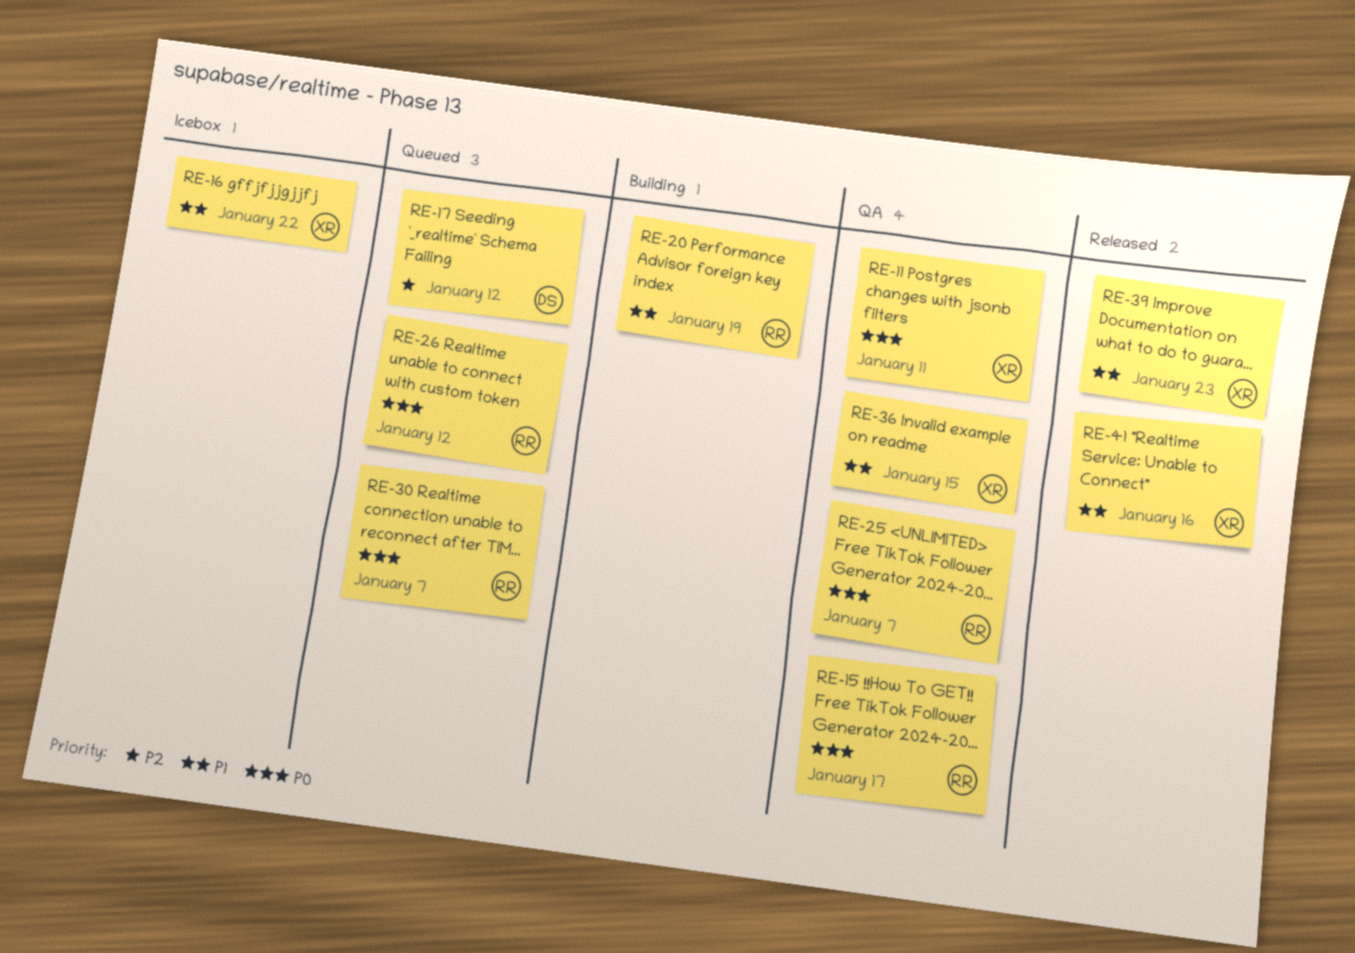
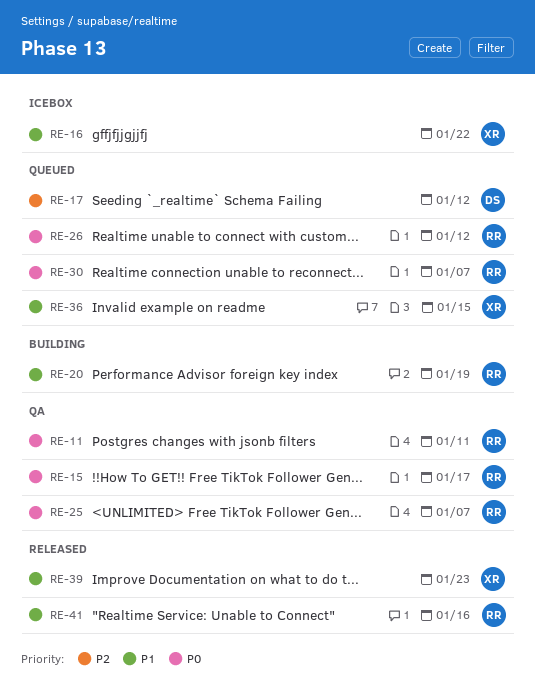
RE-11, owner: XR -> RR
RE-36, status: QA -> Queued
RE-41, owner: XR -> RR

